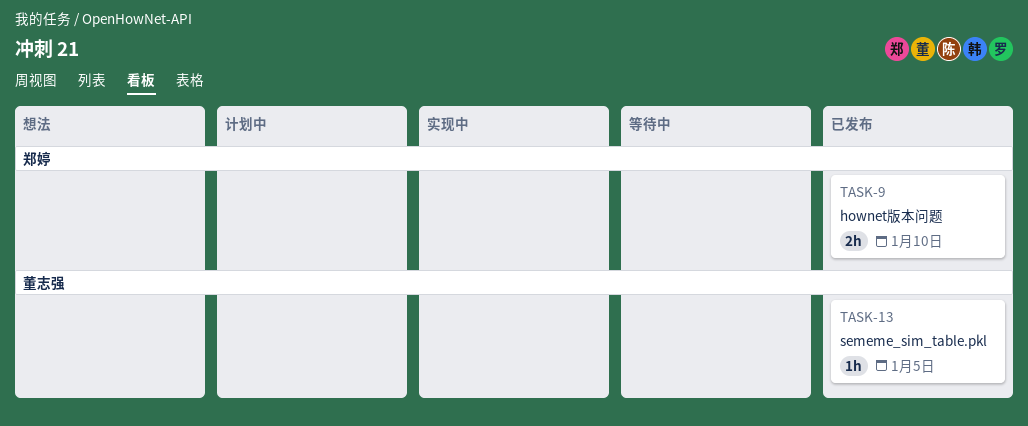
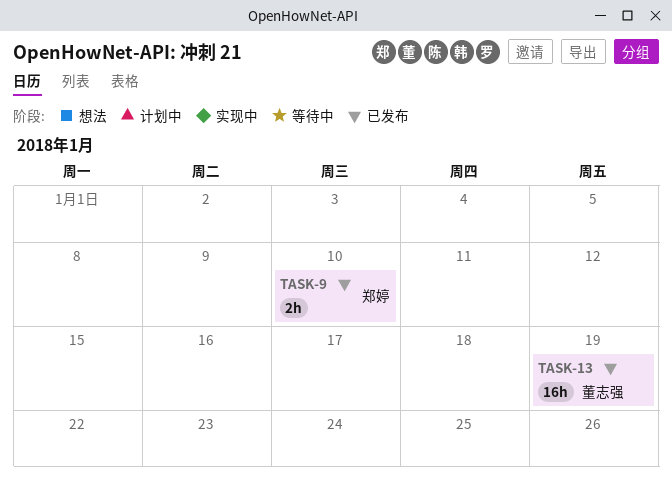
TASK-13, estimate: 1h -> 16h
TASK-13, due: Jan 5 -> Jan 19

